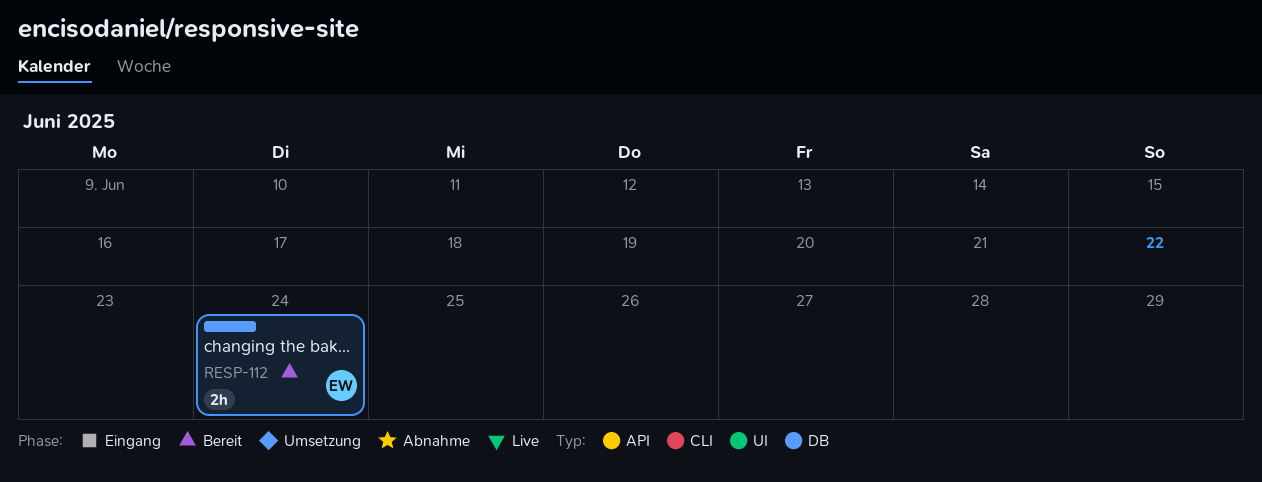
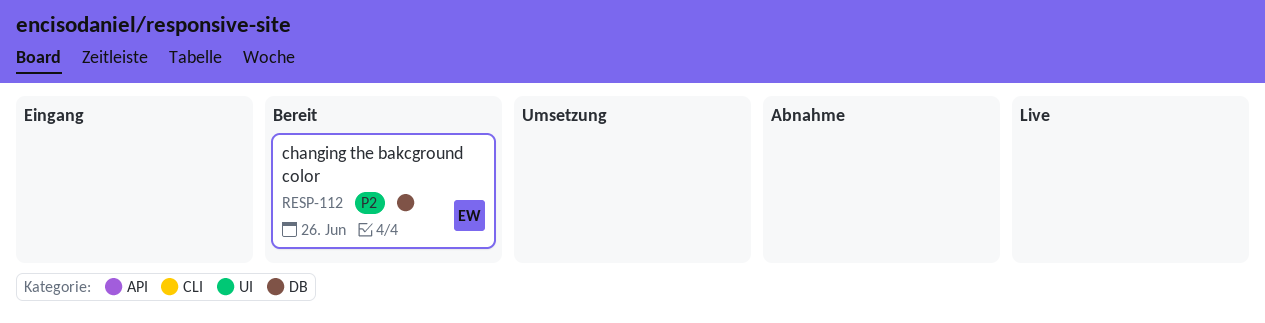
RESP-112, due: Jun 24 -> Jun 26

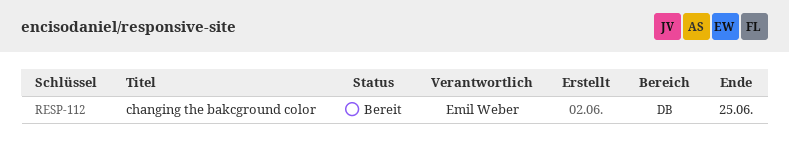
RESP-112, due: Jun 26 -> Jun 25

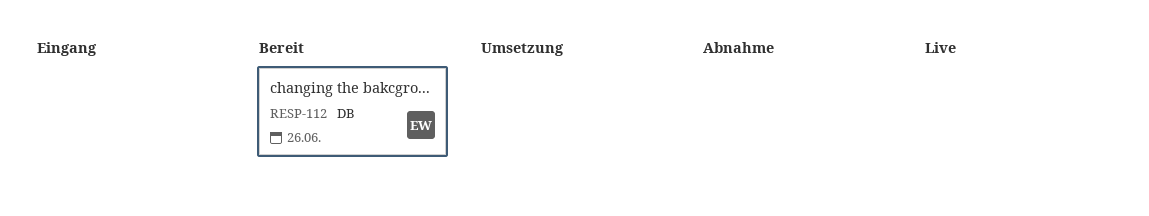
RESP-112, due: Jun 25 -> Jun 26

